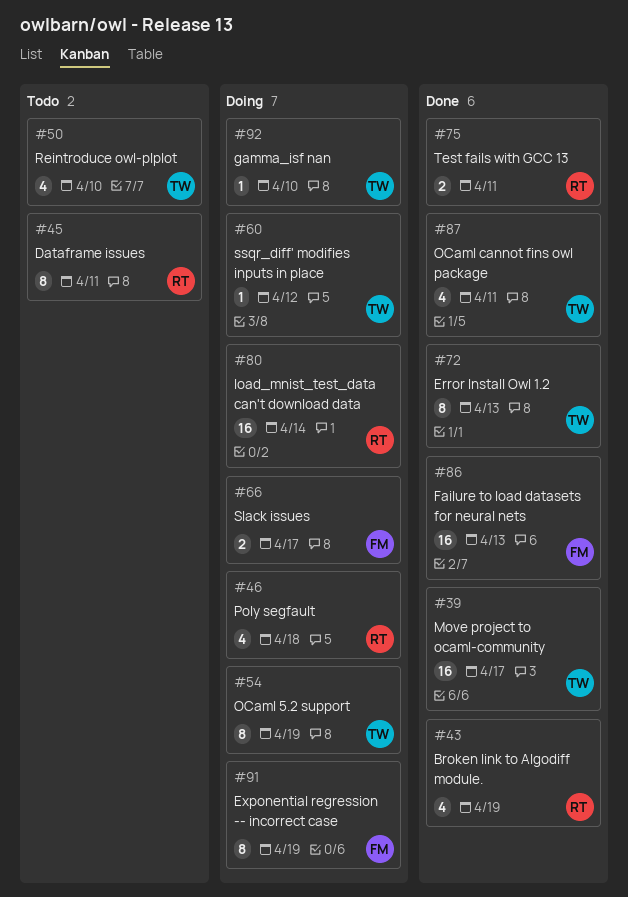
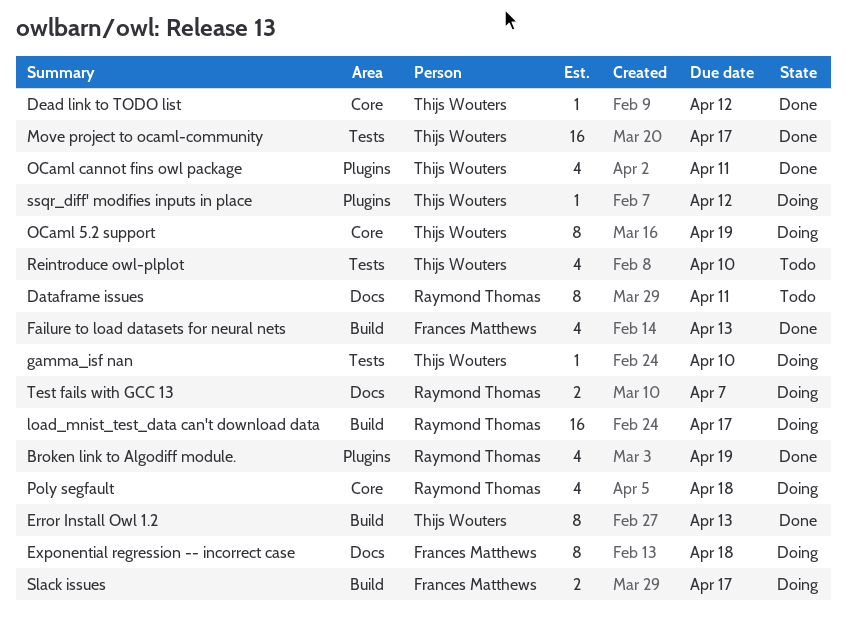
Dead link to TODO list: none -> present
Exponential regression -- incorrect case, due: Apr 19 -> Apr 18
Failure to load datasets for neural nets, estimate: 16 -> 4
load_mnist_test_data can't download data, due: Apr 14 -> Apr 17
Test fails with GCC 13, status: Done -> Doing
Test fails with GCC 13, due: Apr 11 -> Apr 7

